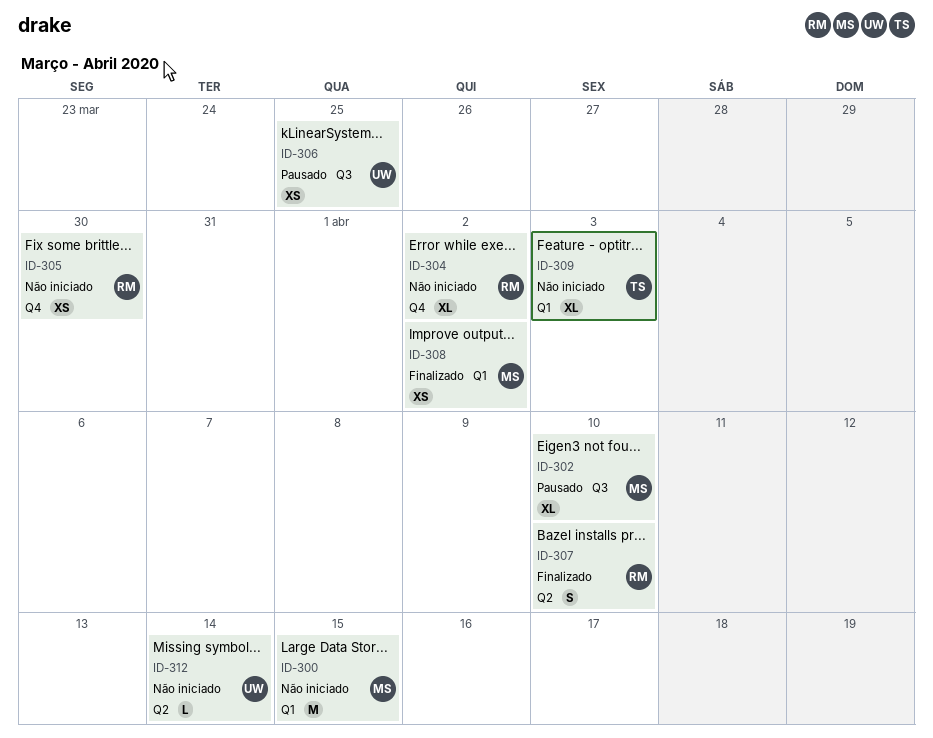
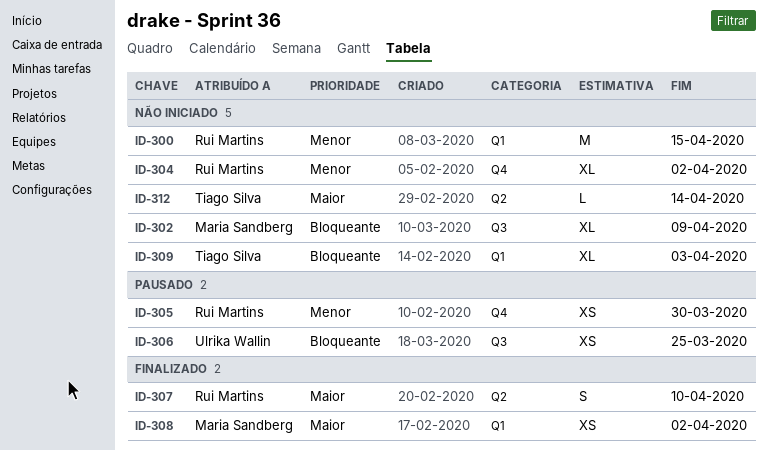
ID-300, owner: Maria Sandberg -> Rui Martins
ID-302, status: Pausado -> Não iniciado
ID-302, due: Apr 10 -> Apr 9
ID-305, status: Não iniciado -> Pausado
ID-312, owner: Ulrika Wallin -> Tiago Silva

